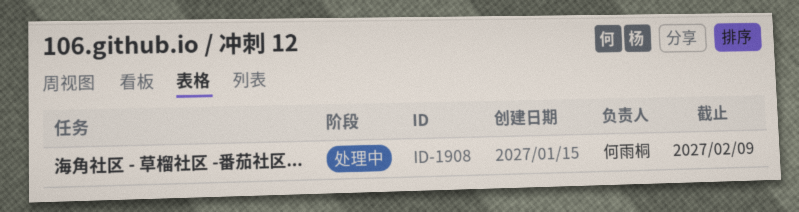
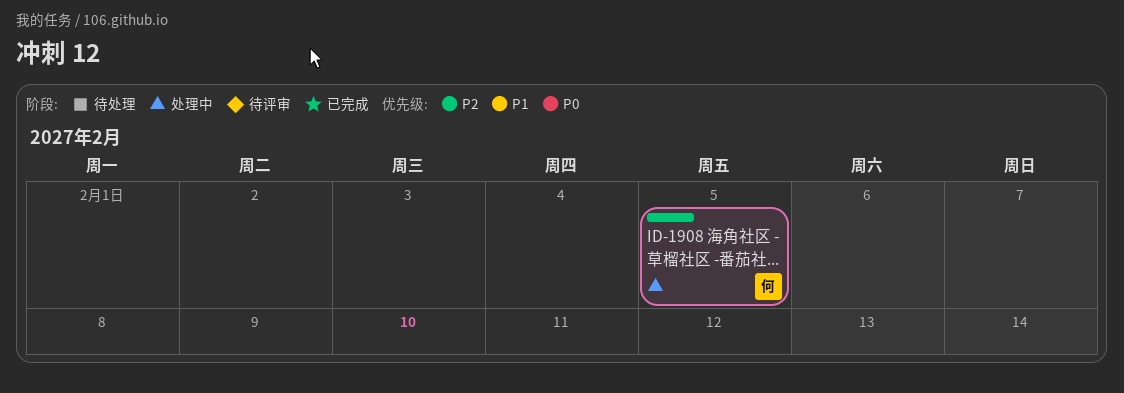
ID-1908, due: Feb 9 -> Feb 5

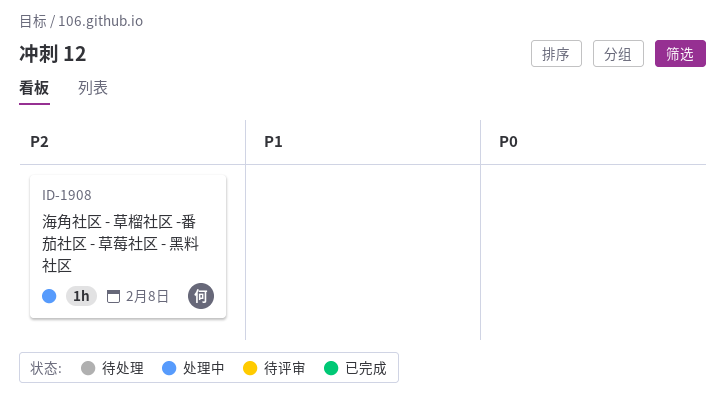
ID-1908, due: Feb 5 -> Feb 8

